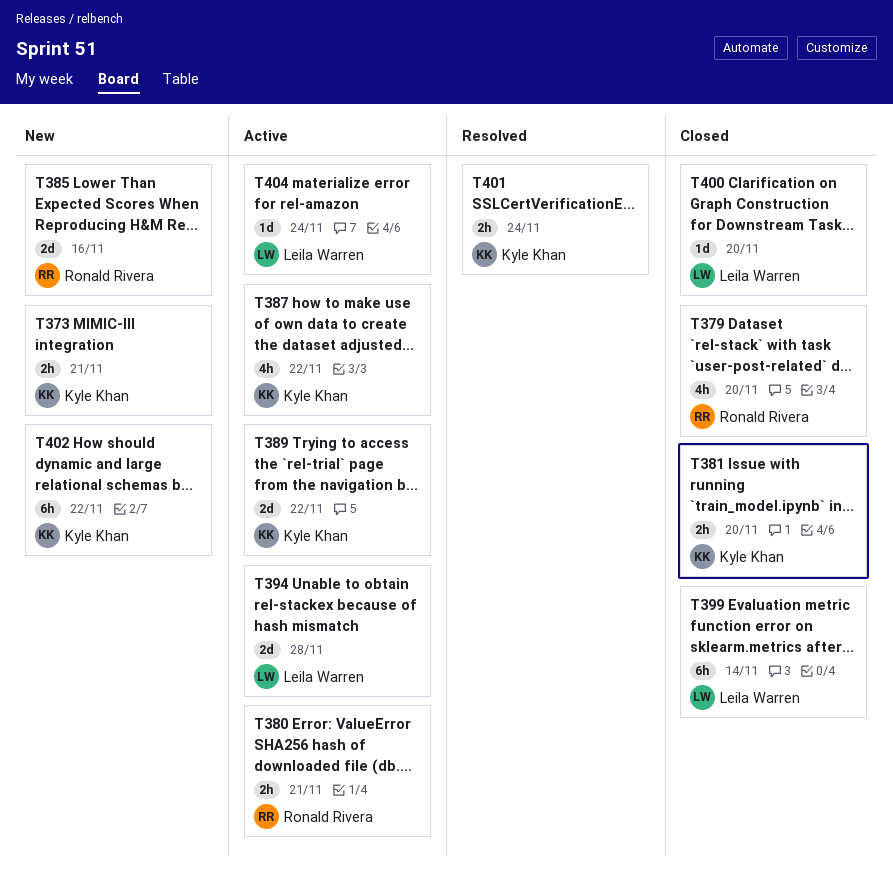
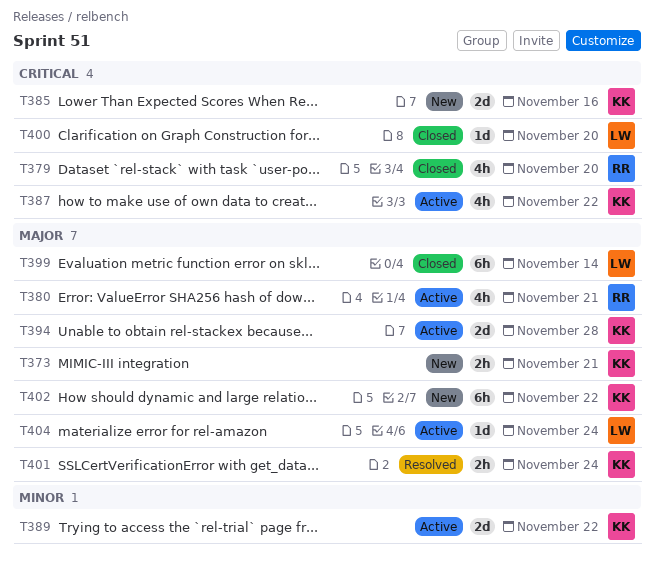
T380, estimate: 2h -> 4h
T381: present -> none
T385, owner: Ronald Rivera -> Kyle Khan
T394, owner: Leila Warren -> Kyle Khan

